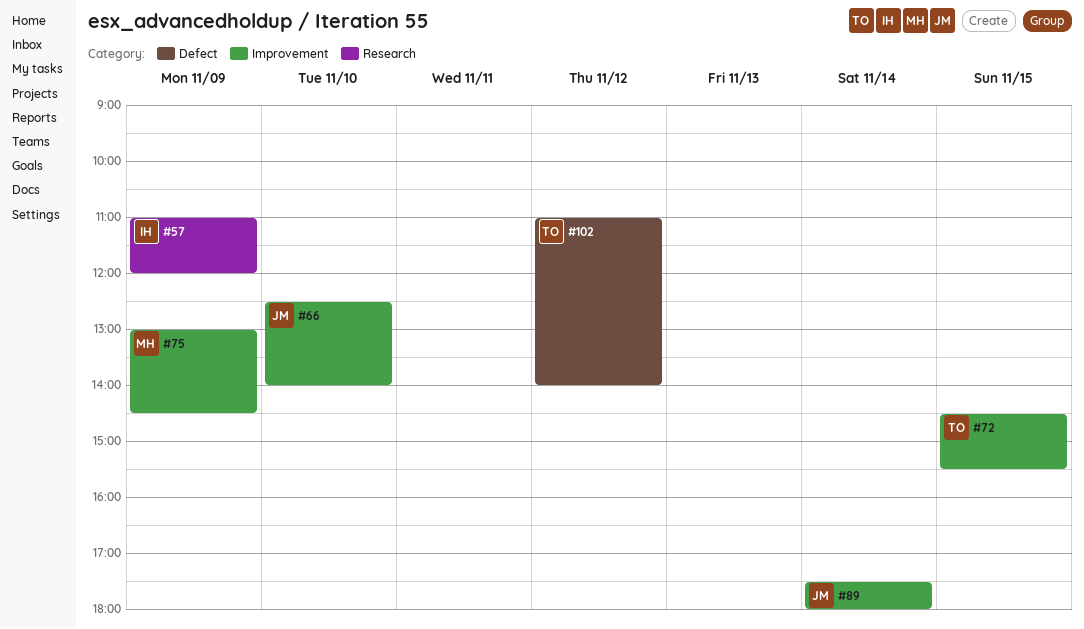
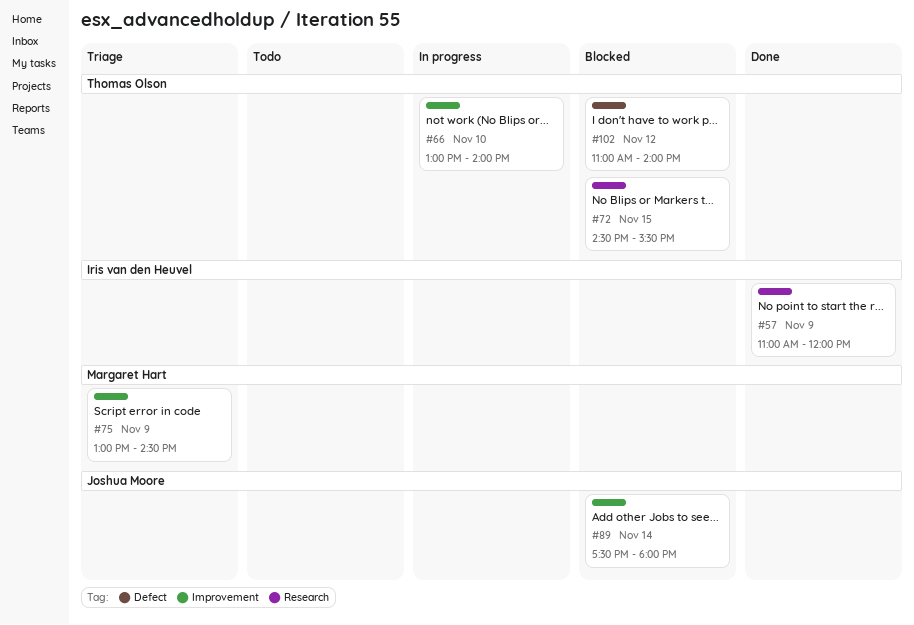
#66, owner: Joshua Moore -> Thomas Olson
#66, begins: 12:30 -> 13:00
#72, label: Improvement -> Research

